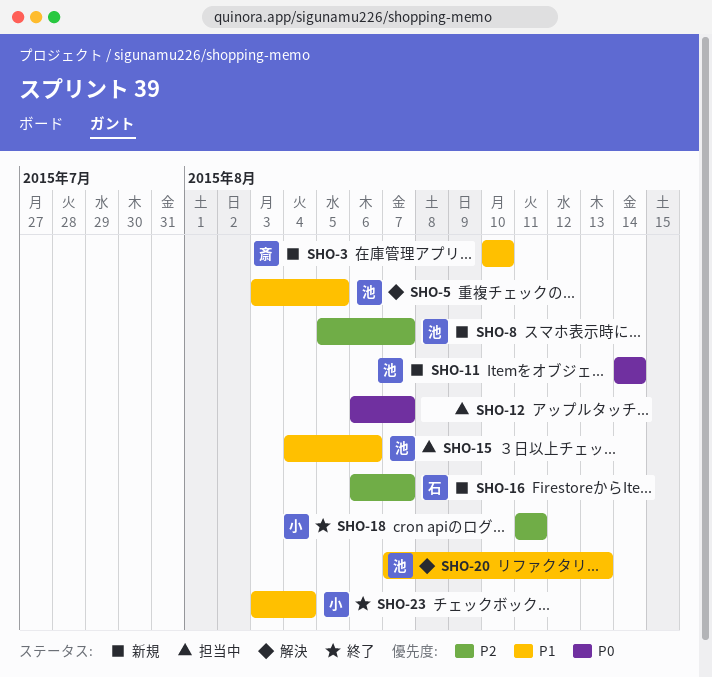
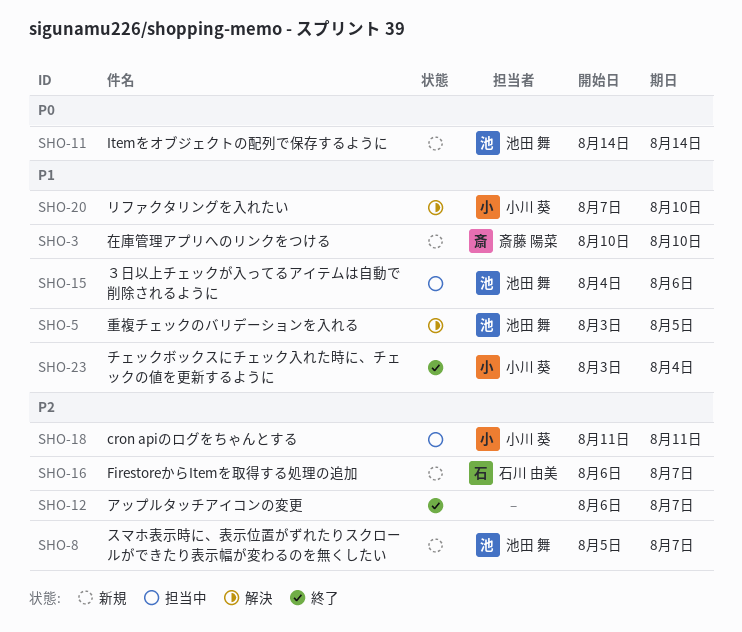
SHO-12, status: 担当中 -> 終了
SHO-12, priority: P0 -> P2
SHO-18, status: 終了 -> 担当中
SHO-20, owner: 池田 舞 -> 小川 葵
SHO-20, due: Aug 13 -> Aug 10

